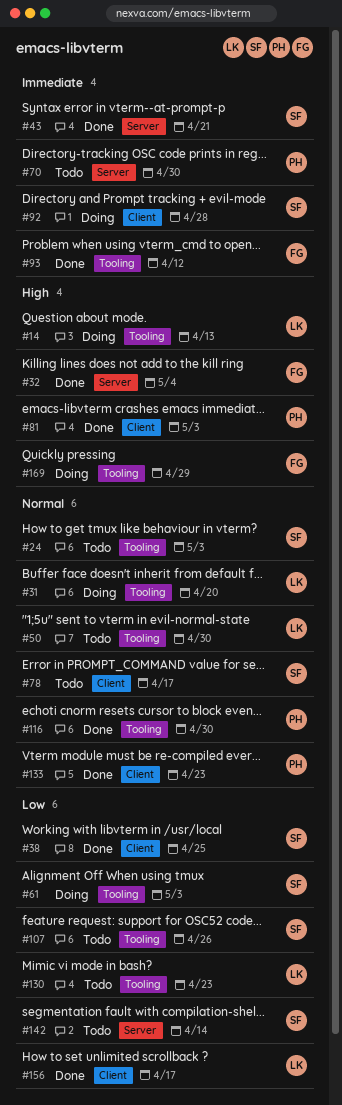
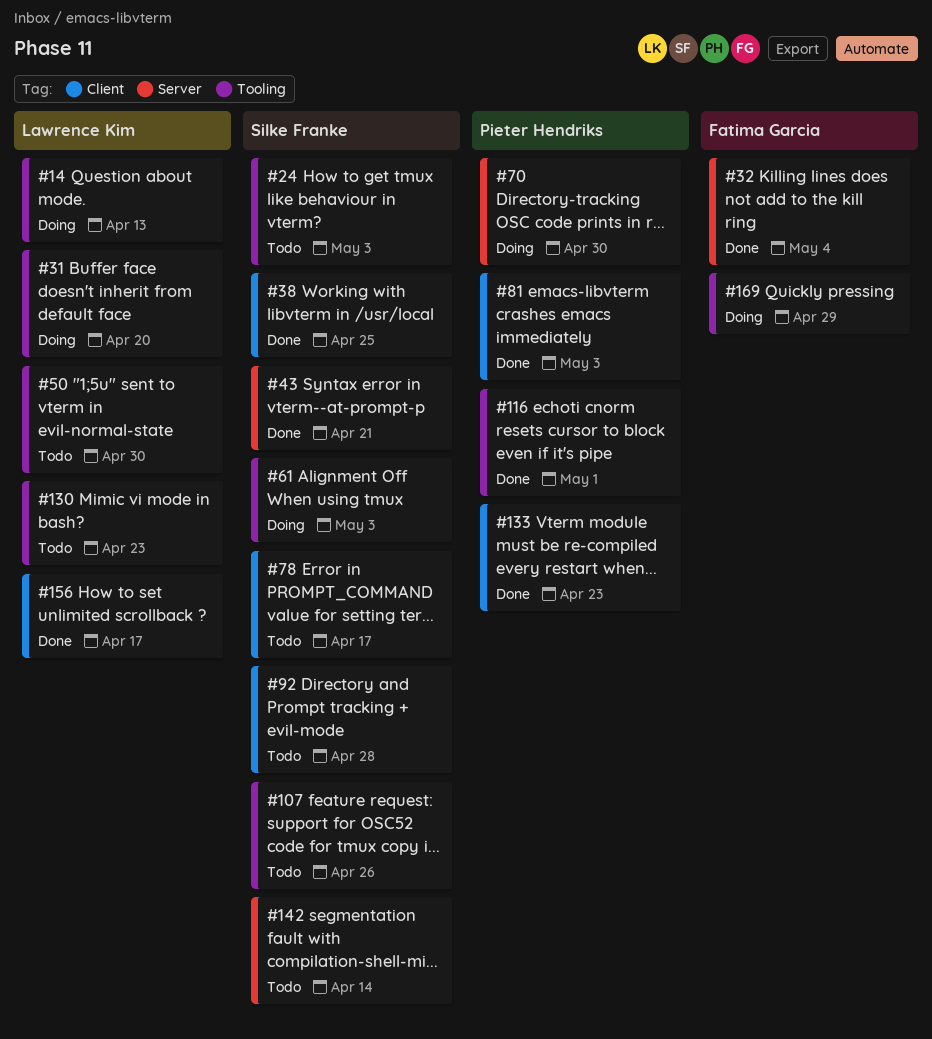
#70, status: Todo -> Doing
#92, status: Doing -> Todo
#93: present -> none
#116, due: Apr 30 -> May 1

